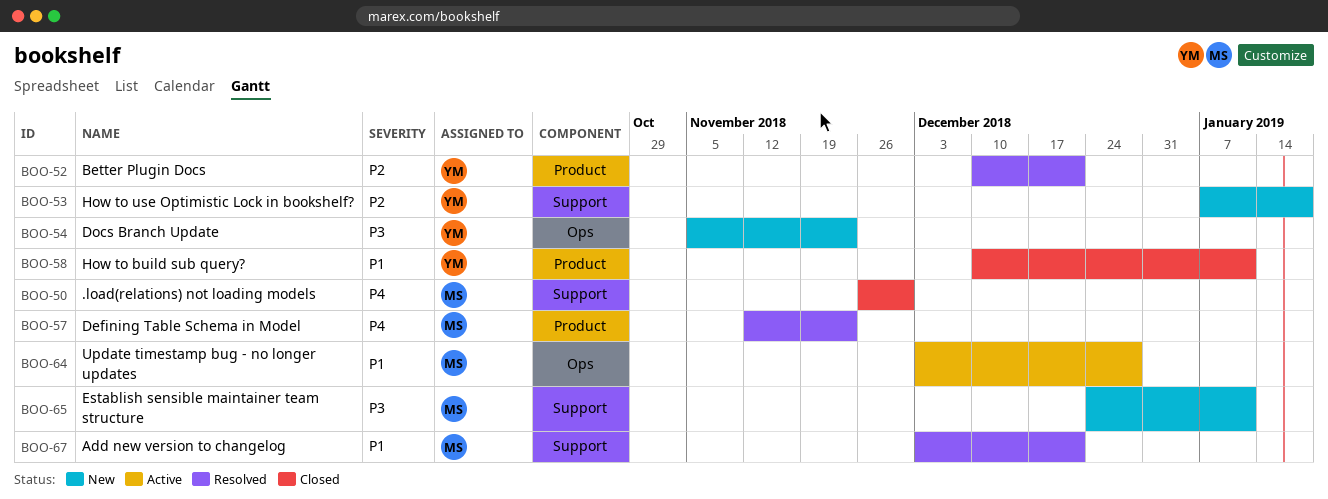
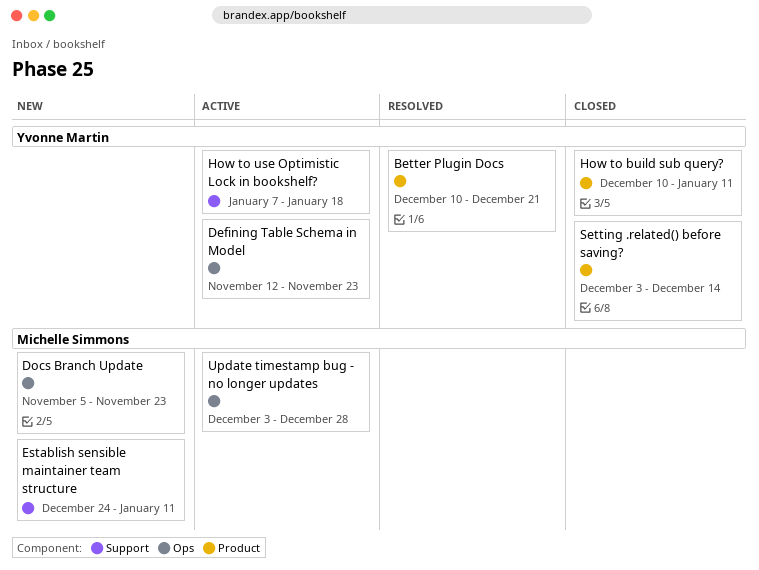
.load(relations) not loading models: present -> none
Add new version to changelog: present -> none
Defining Table Schema in Model, status: Resolved -> Active
Defining Table Schema in Model, owner: Michelle Simmons -> Yvonne Martin
Defining Table Schema in Model, label: Product -> Ops
Docs Branch Update, owner: Yvonne Martin -> Michelle Simmons
How to use Optimistic Lock in bookshelf?, status: New -> Active
Setting .related() before saving?: none -> present

